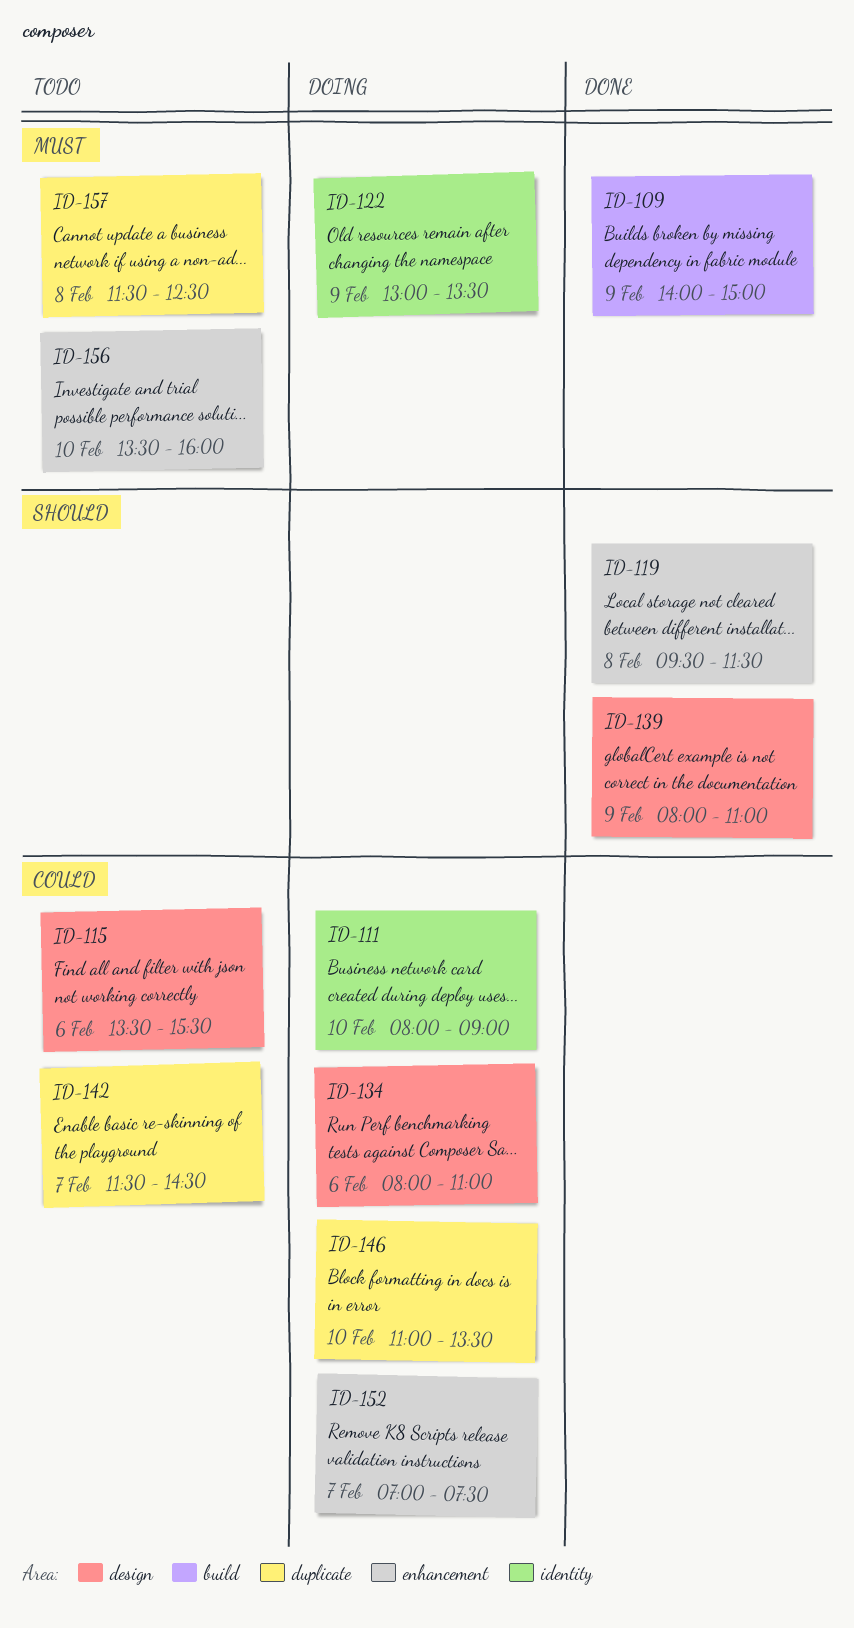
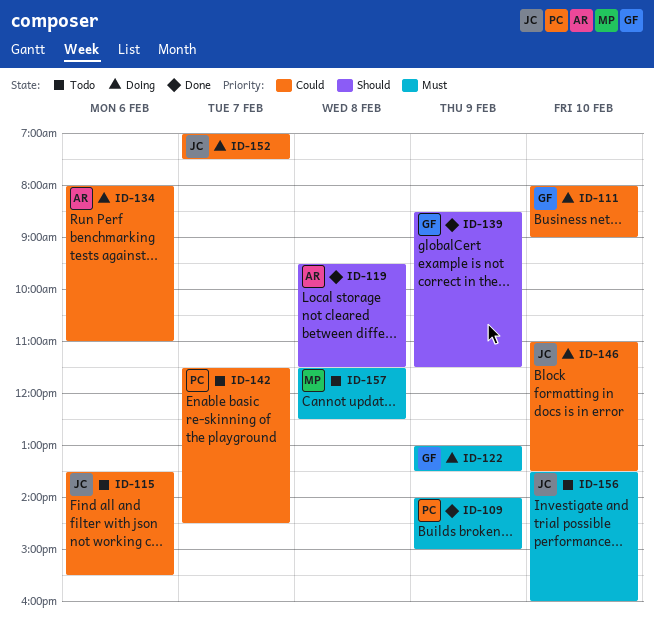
ID-139, begins: 08:00 -> 08:30
ID-139, ends: 11:00 -> 11:30

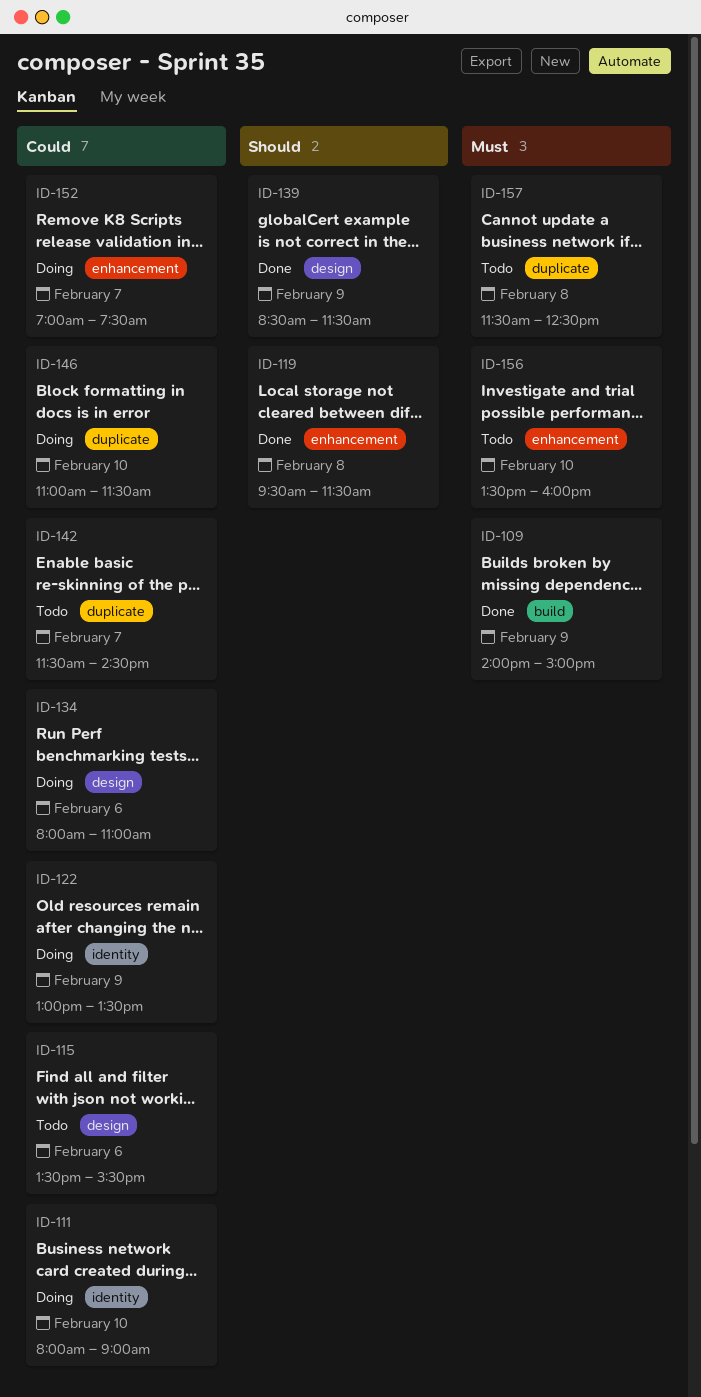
ID-122, priority: Must -> Could
ID-146, ends: 13:30 -> 11:30

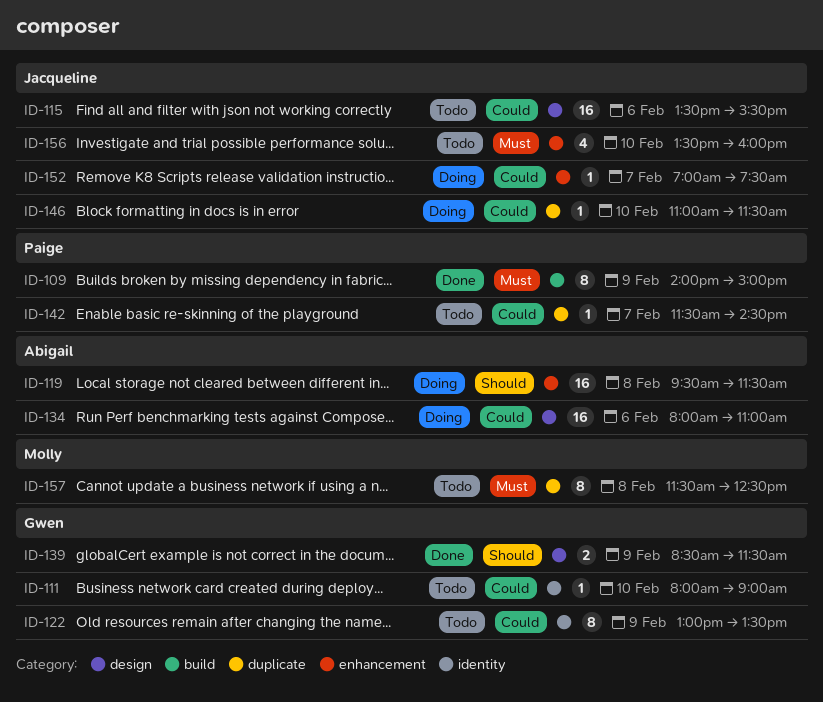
ID-111, status: Doing -> Todo
ID-119, status: Done -> Doing
ID-122, status: Doing -> Todo

